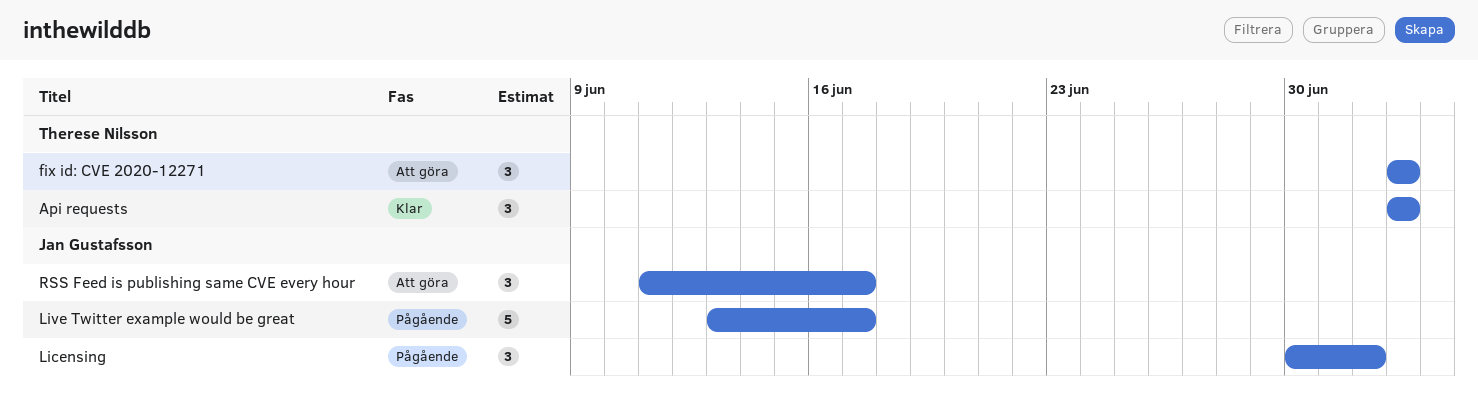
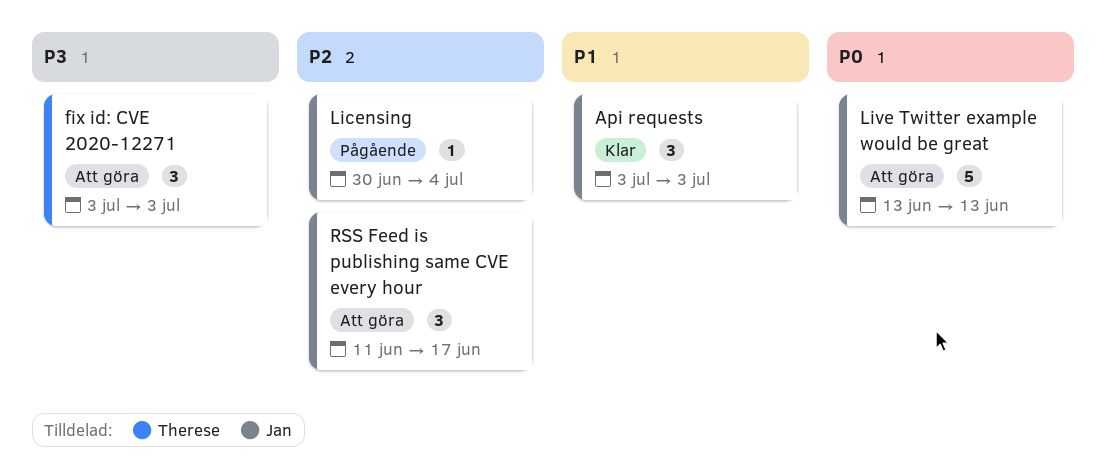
Api requests, owner: Therese Nilsson -> Jan Gustafsson
Licensing, estimate: 3 -> 1
Licensing, due: Jul 2 -> Jul 4
Live Twitter example would be great, status: Pågående -> Att göra
Live Twitter example would be great, due: Jun 17 -> Jun 13

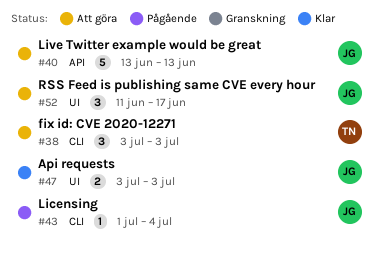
Api requests, estimate: 3 -> 2
Licensing, start: Jun 30 -> Jul 1

